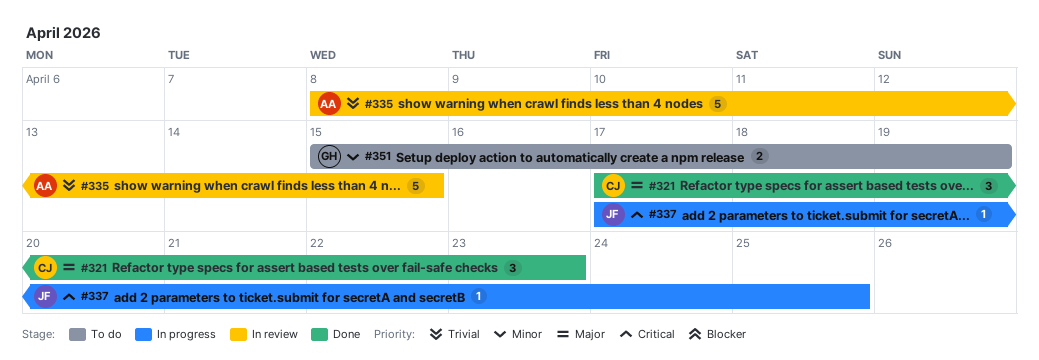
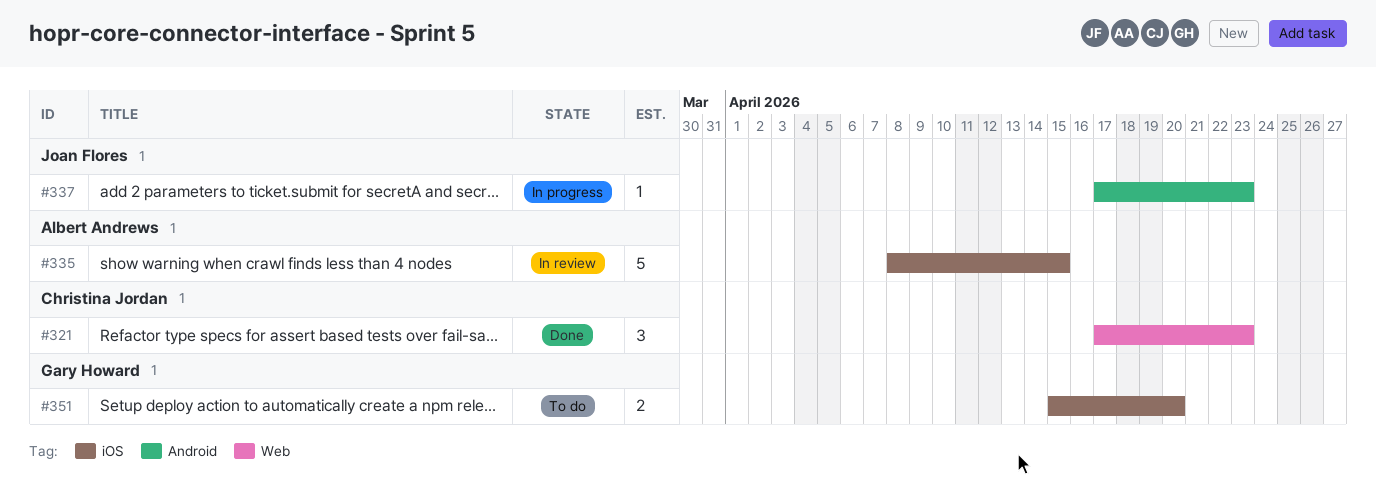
#337, due: Apr 25 -> Apr 23
#351, due: Apr 19 -> Apr 20

